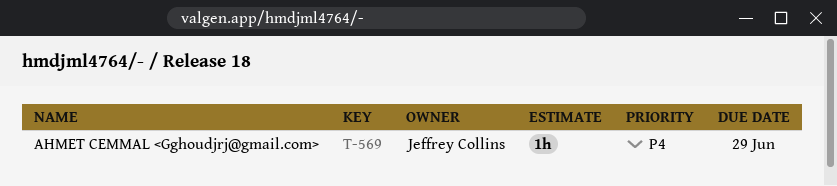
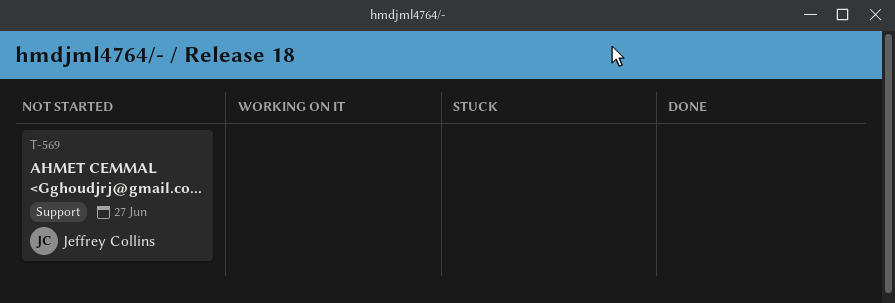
T-569, due: Jun 29 -> Jun 27

